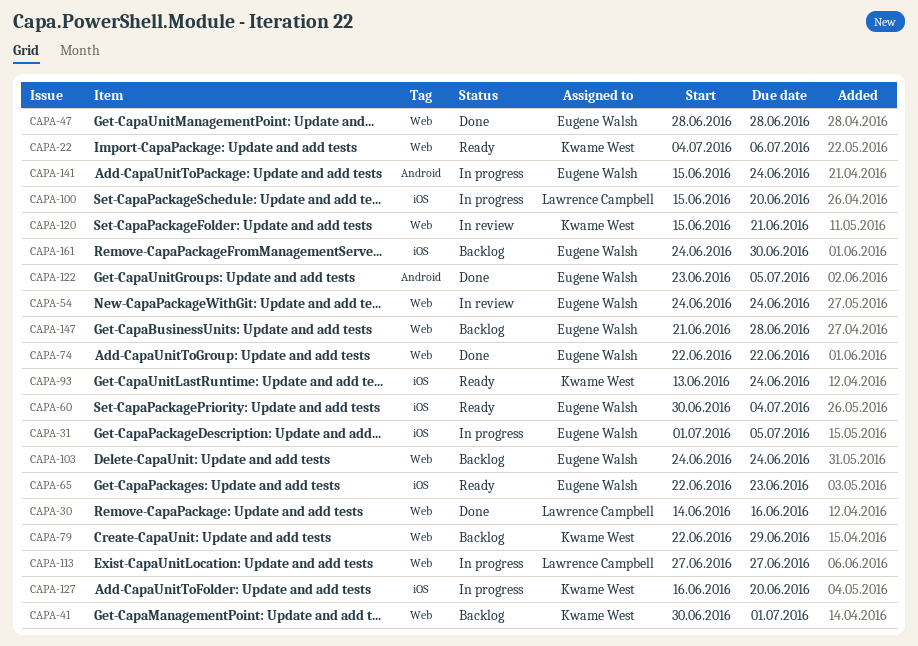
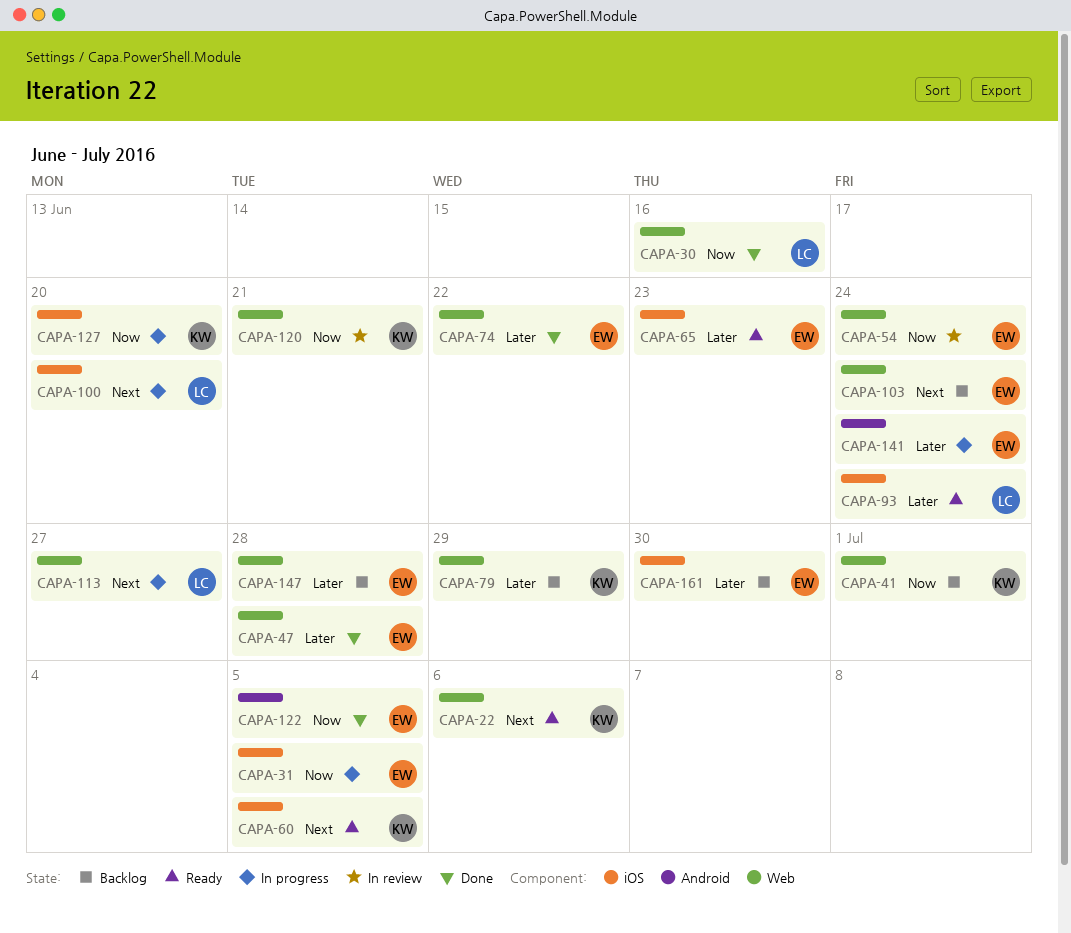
CAPA-60, owner: Eugene Walsh -> Kwame West
CAPA-60, due: Jul 4 -> Jul 5
CAPA-93, owner: Kwame West -> Lawrence Campbell

